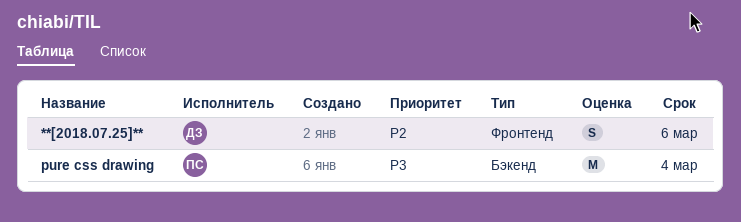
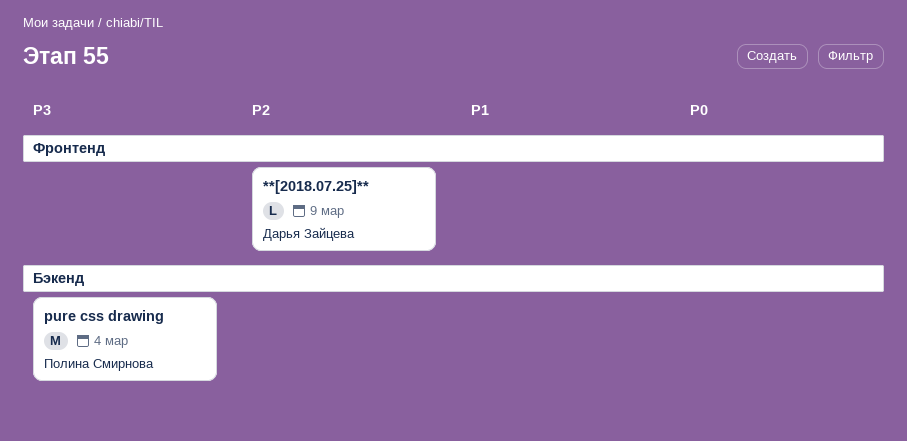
**[2018.07.25]**, estimate: S -> L
**[2018.07.25]**, due: Mar 6 -> Mar 9

